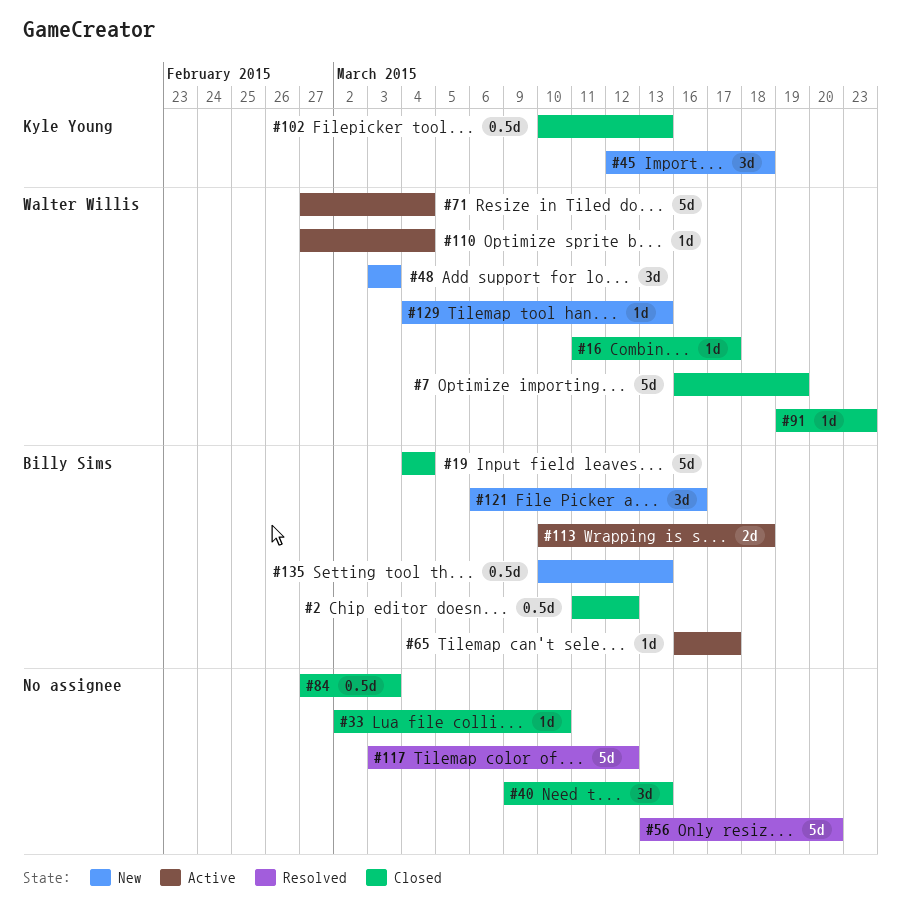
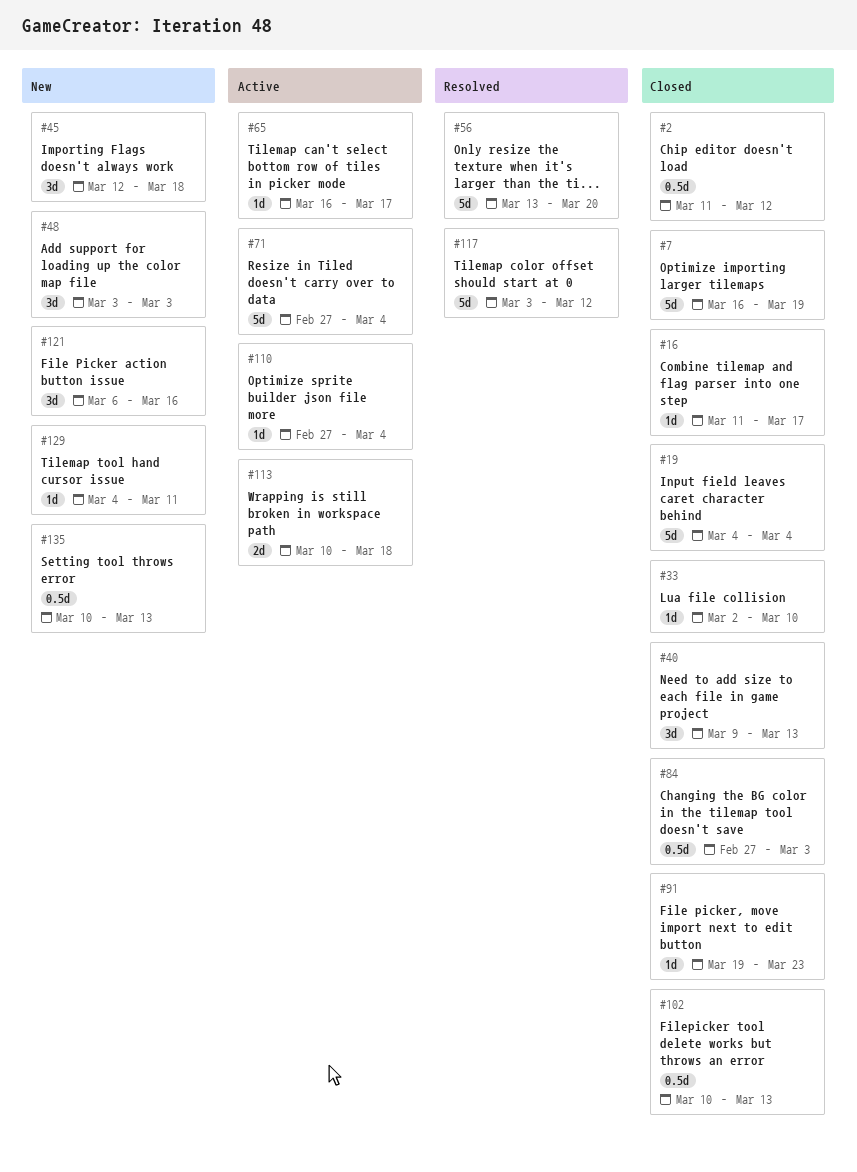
#129, due: Mar 13 -> Mar 11

